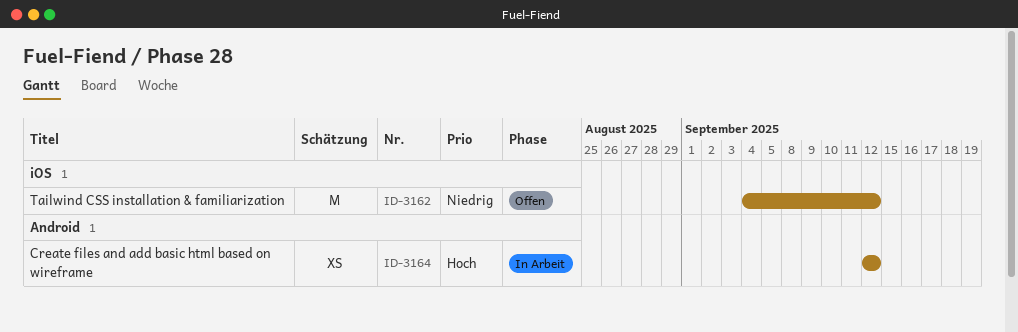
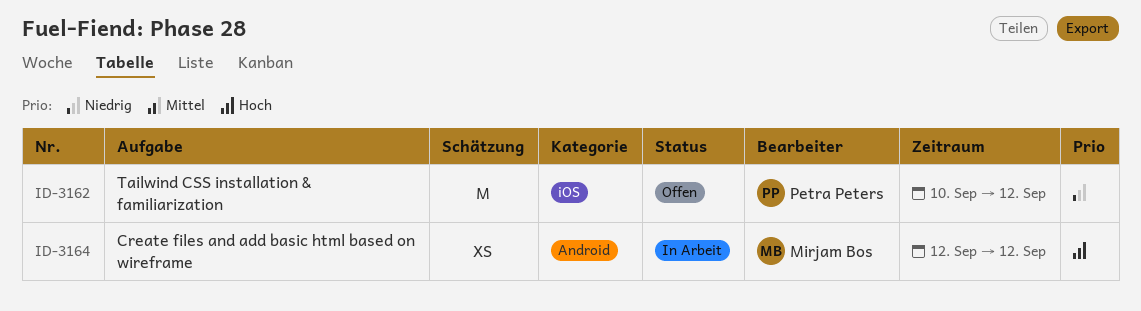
ID-3162, start: Sep 4 -> Sep 10

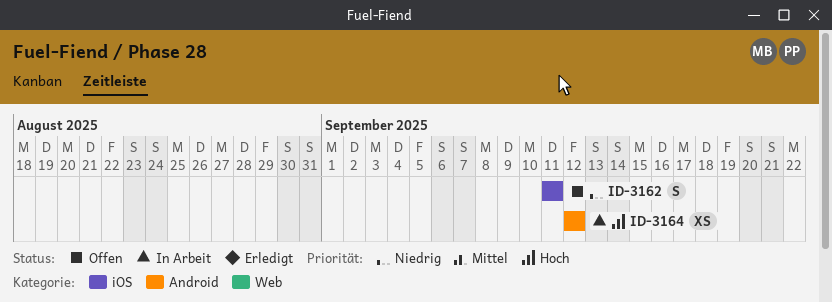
ID-3162, estimate: M -> S
ID-3162, start: Sep 10 -> Sep 11
ID-3162, due: Sep 12 -> Sep 11

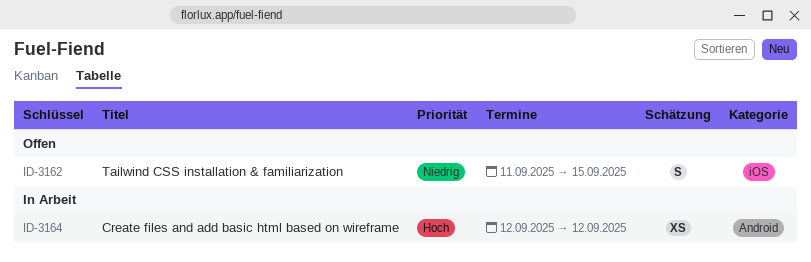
ID-3162, due: Sep 11 -> Sep 15

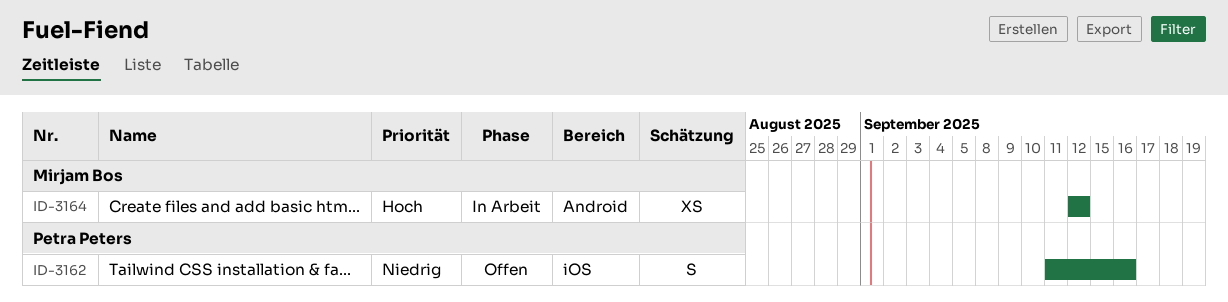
ID-3162, due: Sep 15 -> Sep 16

